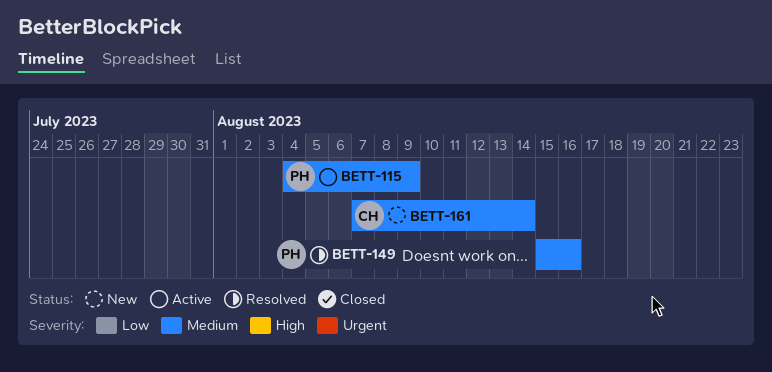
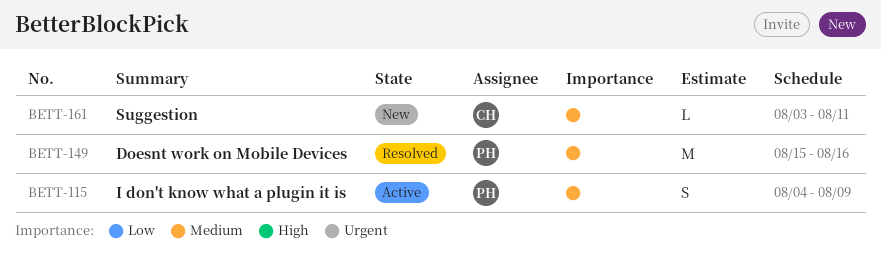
BETT-161, start: Aug 7 -> Aug 3
BETT-161, due: Aug 14 -> Aug 11

